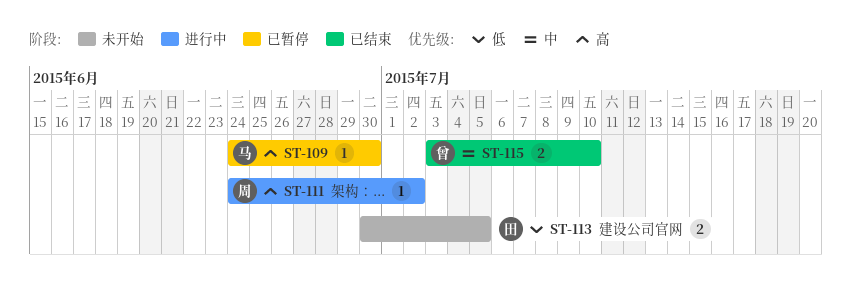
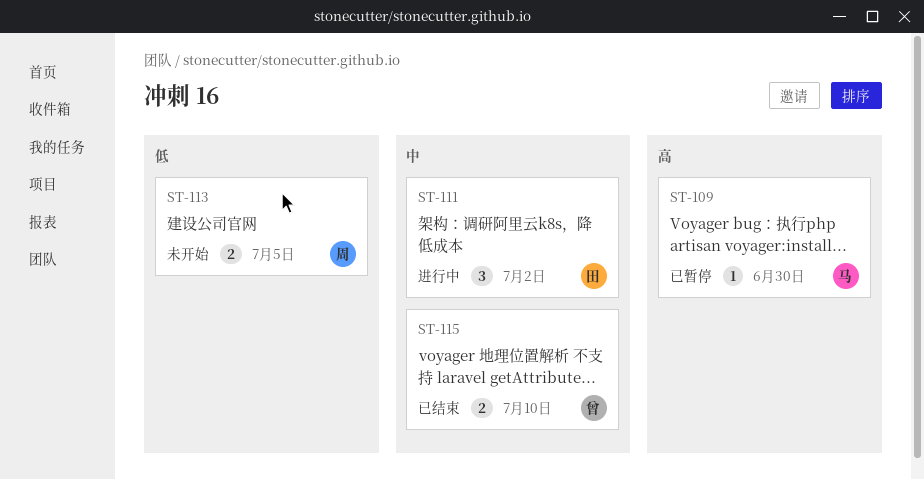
ST-111, owner: 周 -> 田
ST-111, priority: 高 -> 中
ST-111, estimate: 1 -> 3
ST-113, owner: 田 -> 周

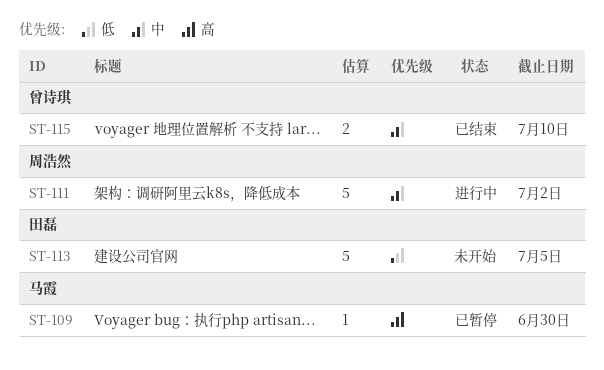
ST-111, owner: 田磊 -> 周浩然
ST-111, estimate: 3 -> 5
ST-113, owner: 周浩然 -> 田磊
ST-113, estimate: 2 -> 5

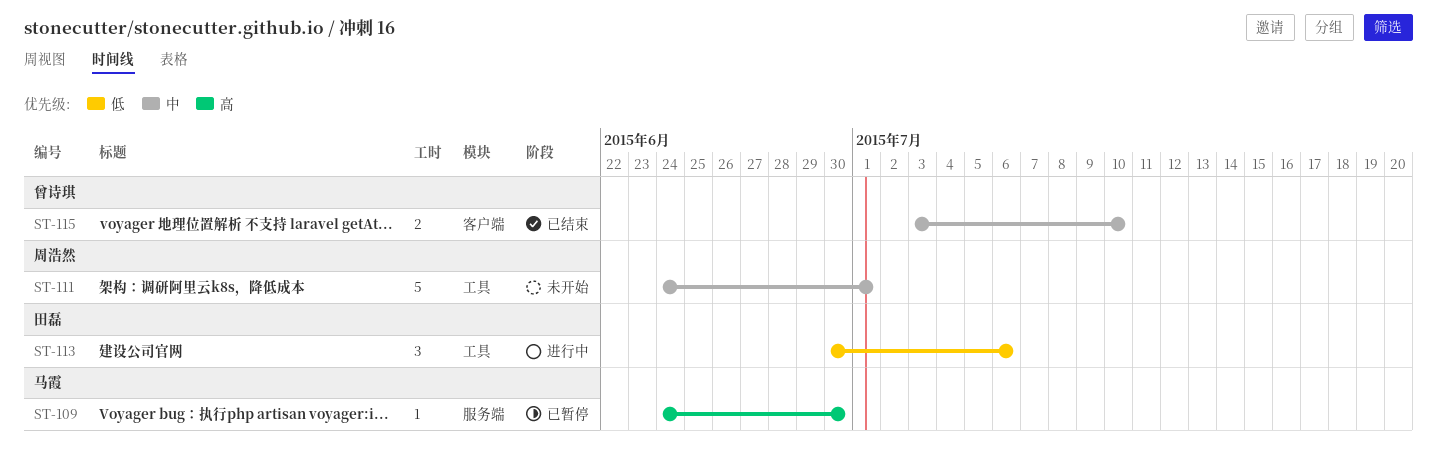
ST-111, status: 进行中 -> 未开始
ST-111, due: Jul 2 -> Jul 1
ST-113, status: 未开始 -> 进行中
ST-113, estimate: 5 -> 3
ST-113, due: Jul 5 -> Jul 6

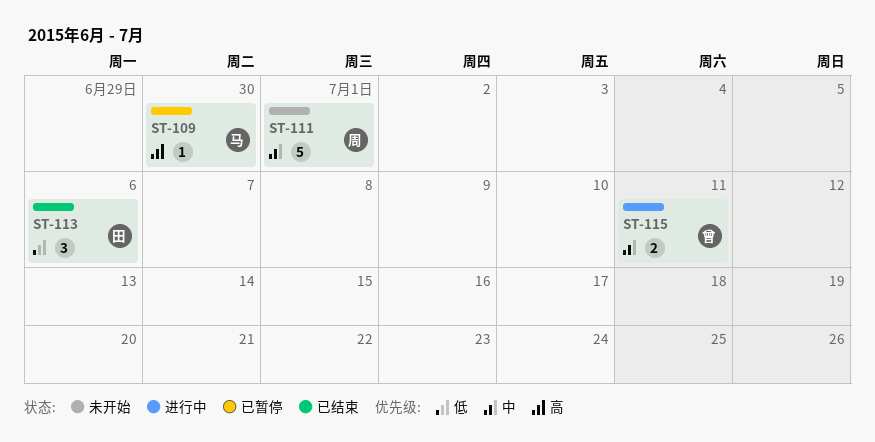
ST-113, status: 进行中 -> 已结束
ST-115, status: 已结束 -> 进行中
ST-115, due: Jul 10 -> Jul 11

